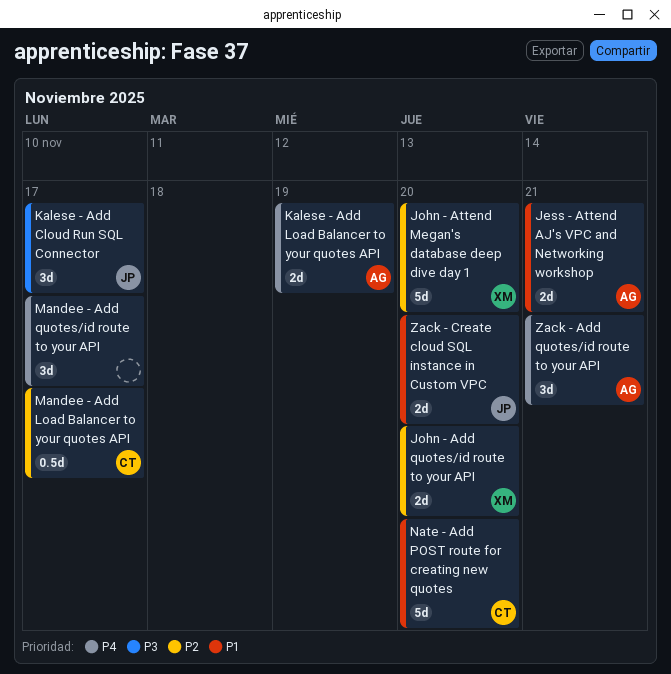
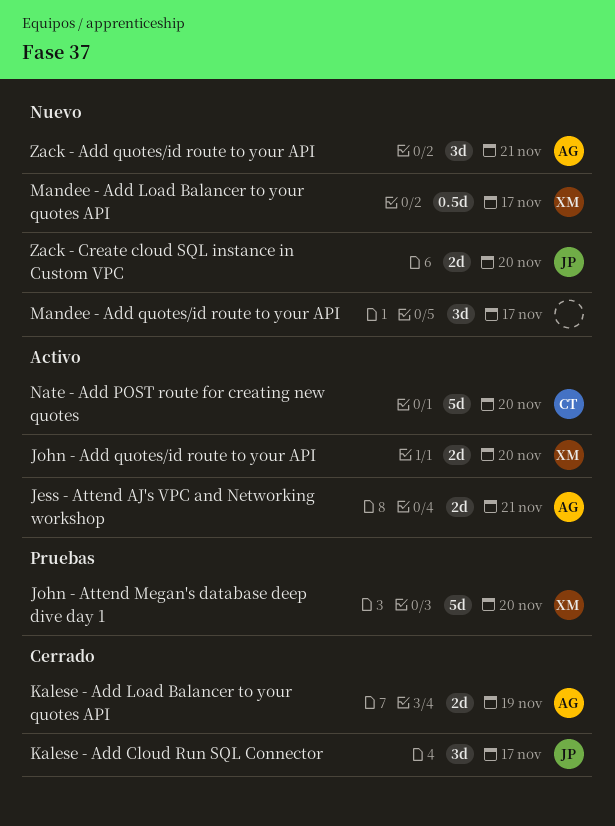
Mandee - Add Load Balancer to your quotes API, owner: CT -> XM

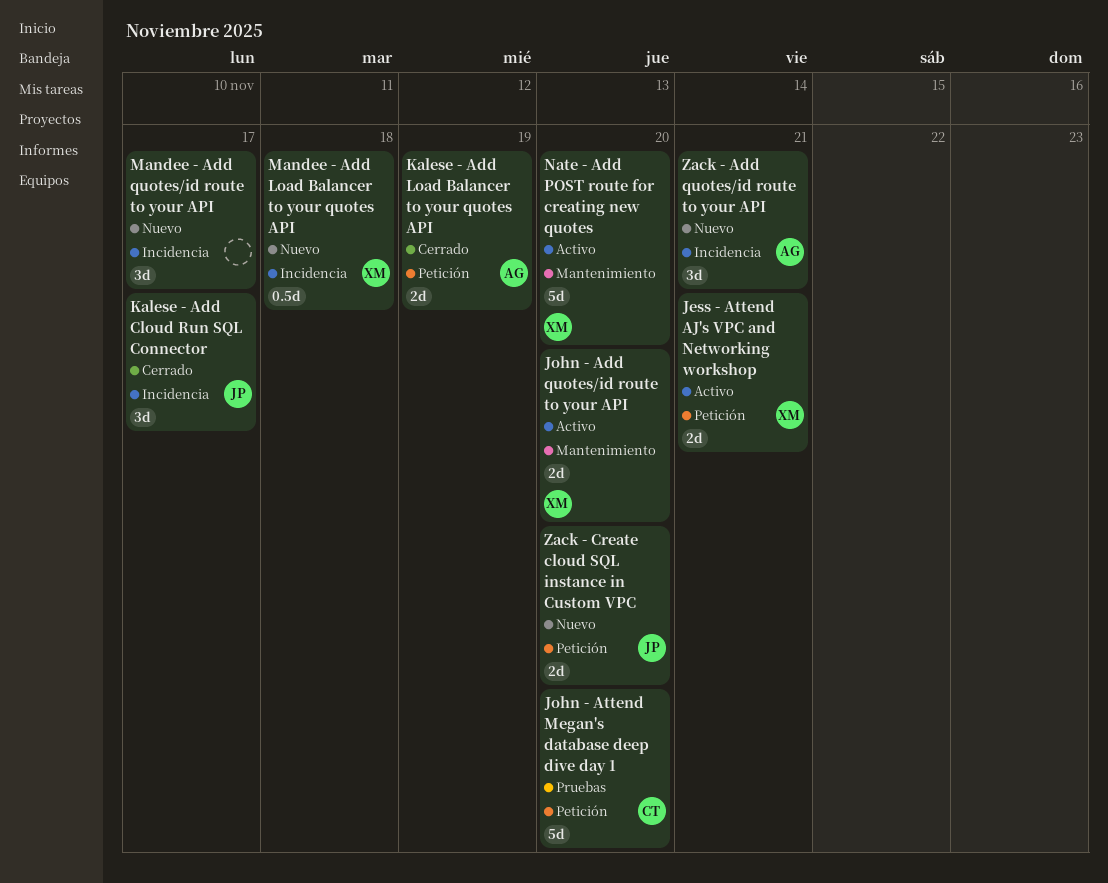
Jess - Attend AJ's VPC and Networking workshop, owner: AG -> XM
John - Attend Megan's database deep dive day 1, owner: XM -> CT
Mandee - Add Load Balancer to your quotes API, due: Nov 17 -> Nov 18
Nate - Add POST route for creating new quotes, owner: CT -> XM

